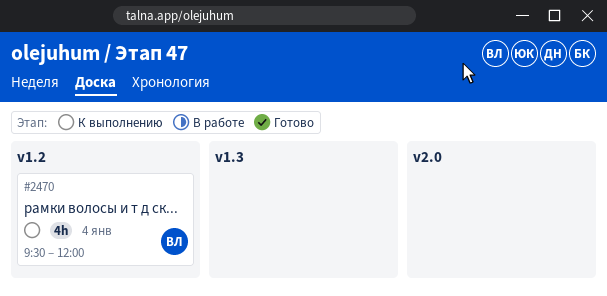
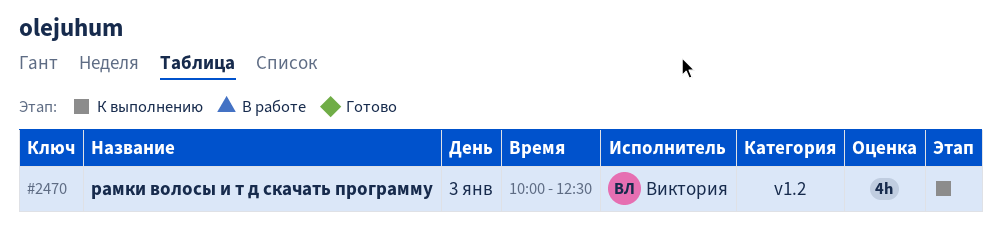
#2470, day: Jan 4 -> Jan 3
#2470, begins: 09:30 -> 10:00
#2470, ends: 12:00 -> 12:30

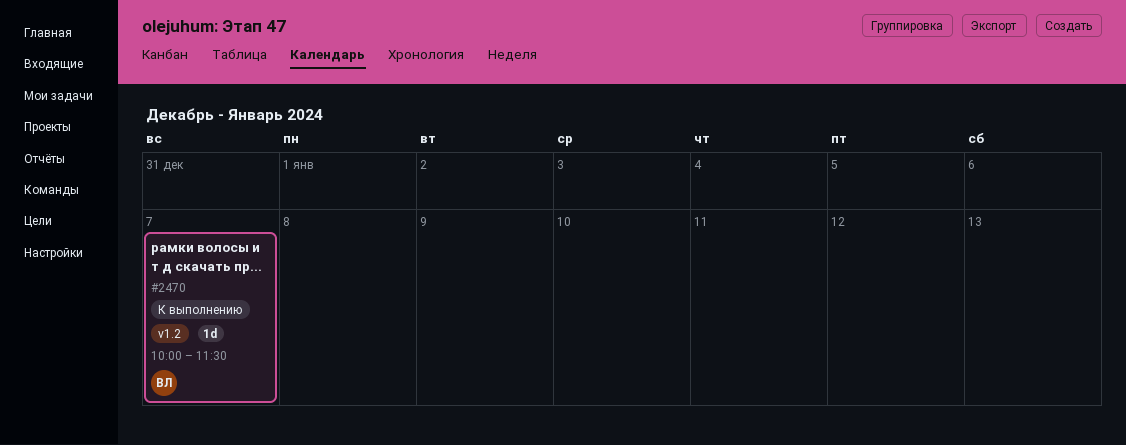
#2470, estimate: 4h -> 1d
#2470, day: Jan 3 -> Jan 7
#2470, ends: 12:30 -> 11:30

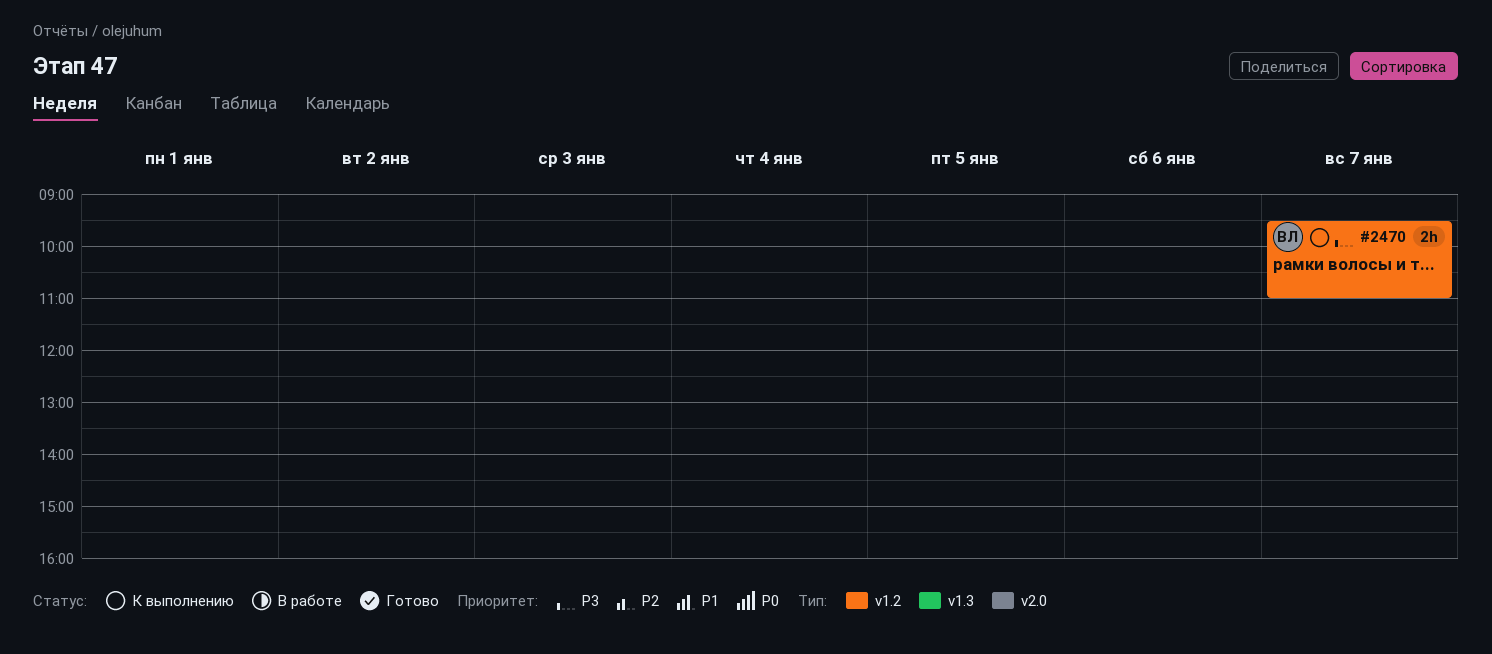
#2470, estimate: 1d -> 2h
#2470, begins: 10:00 -> 09:30
#2470, ends: 11:30 -> 11:00

